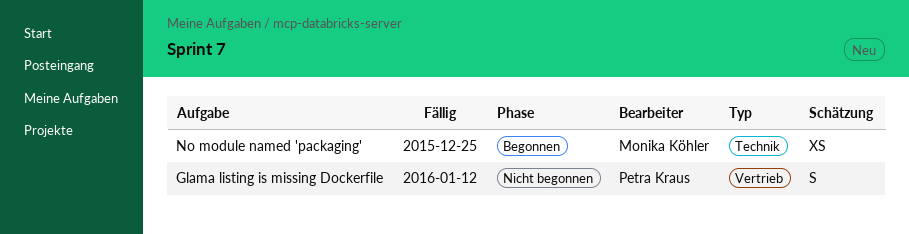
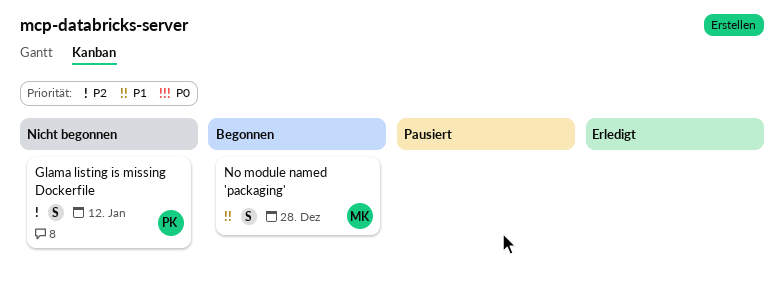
No module named 'packaging', estimate: XS -> S
No module named 'packaging', due: Dec 25 -> Dec 28

